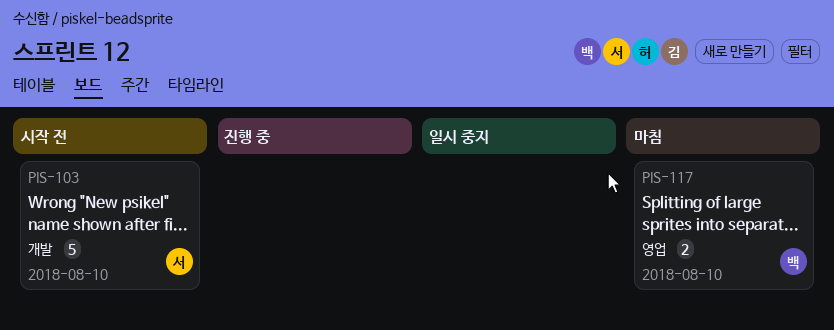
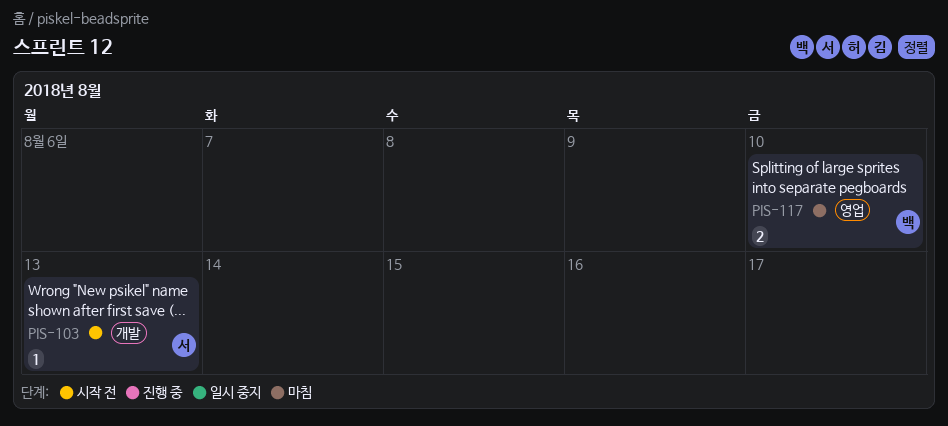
PIS-103, estimate: 5 -> 1
PIS-103, due: Aug 10 -> Aug 13

